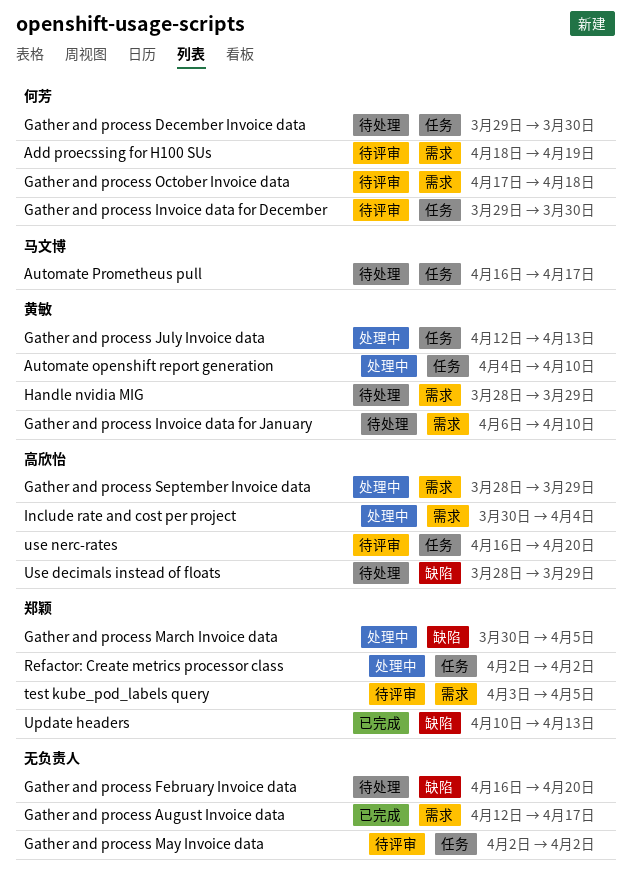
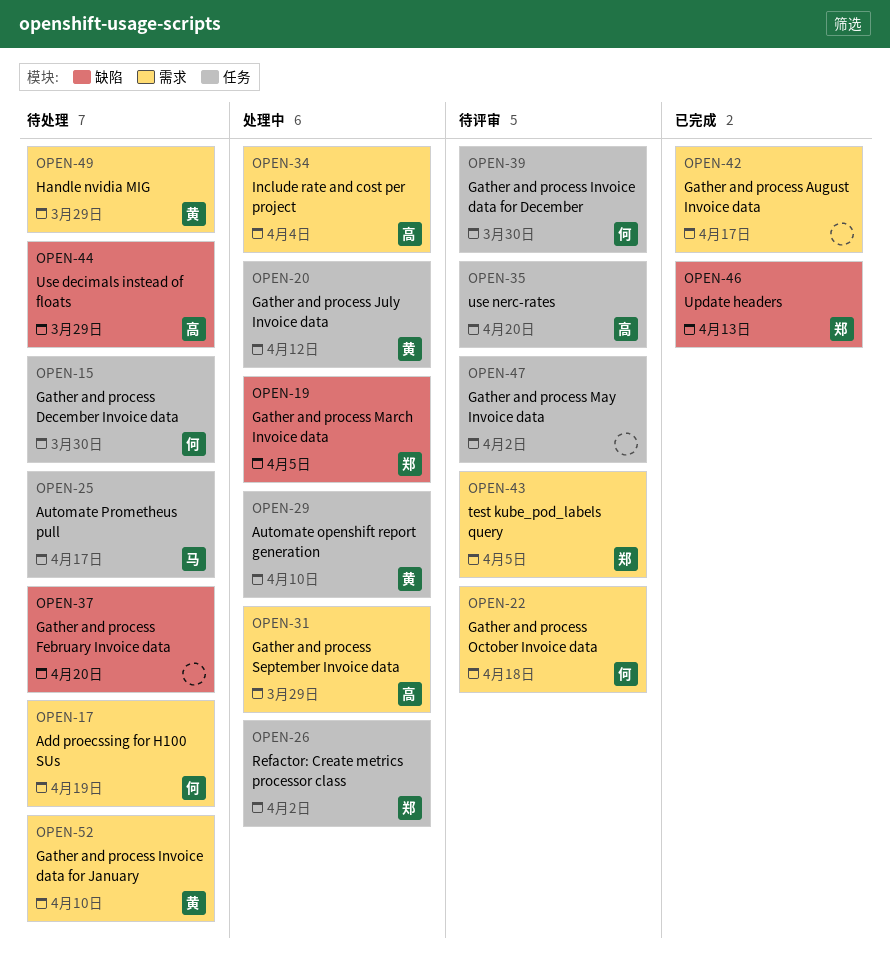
Add proecssing for H100 SUs, status: 待评审 -> 待处理
Gather and process July Invoice data, due: Apr 13 -> Apr 12

